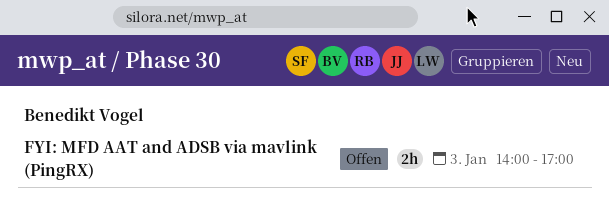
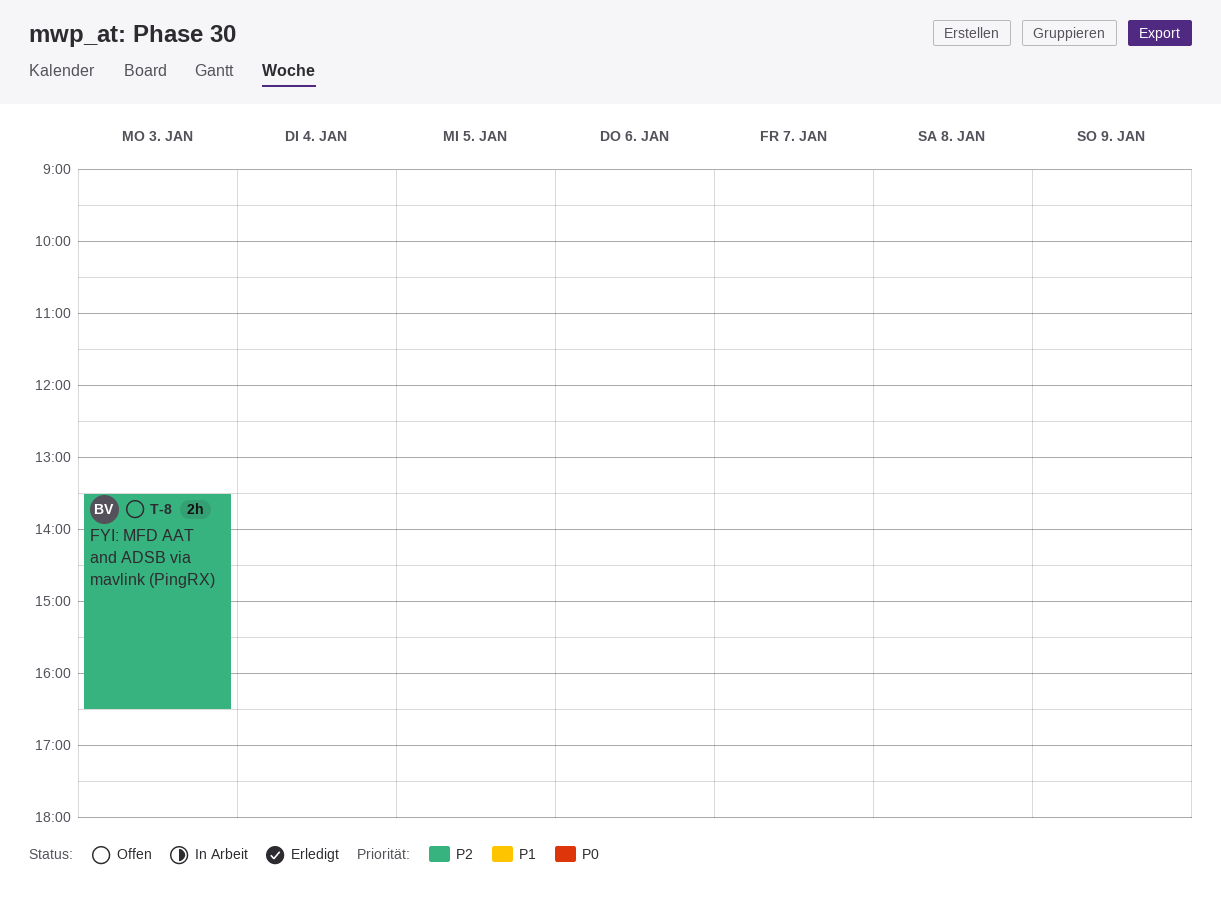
FYI: MFD AAT and ADSB via mavlink (PingRX), begins: 14:00 -> 13:30
FYI: MFD AAT and ADSB via mavlink (PingRX), ends: 17:00 -> 16:30

